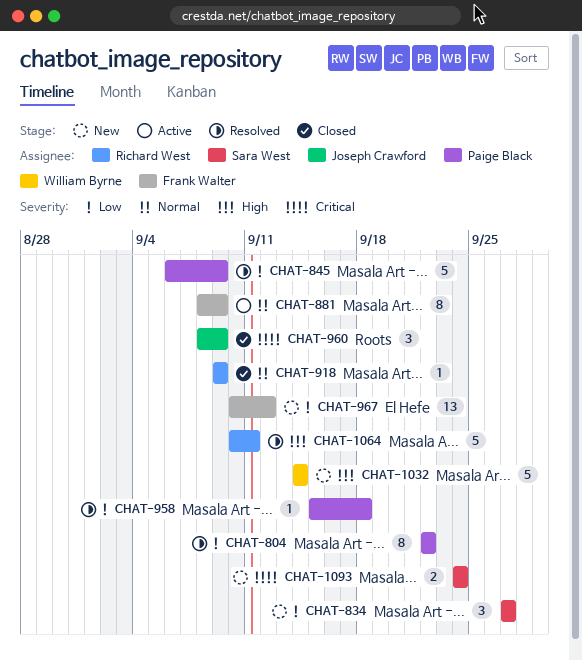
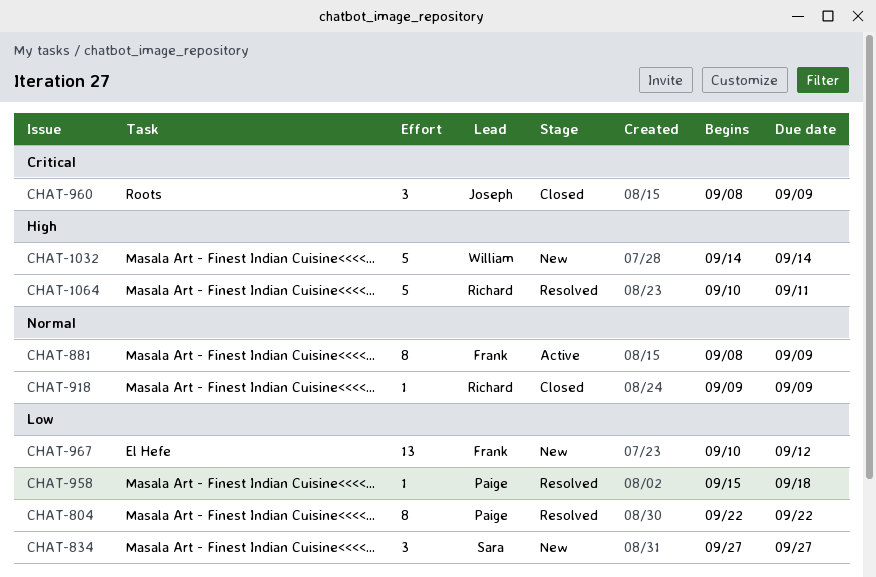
CHAT-845: present -> none
CHAT-1093: present -> none

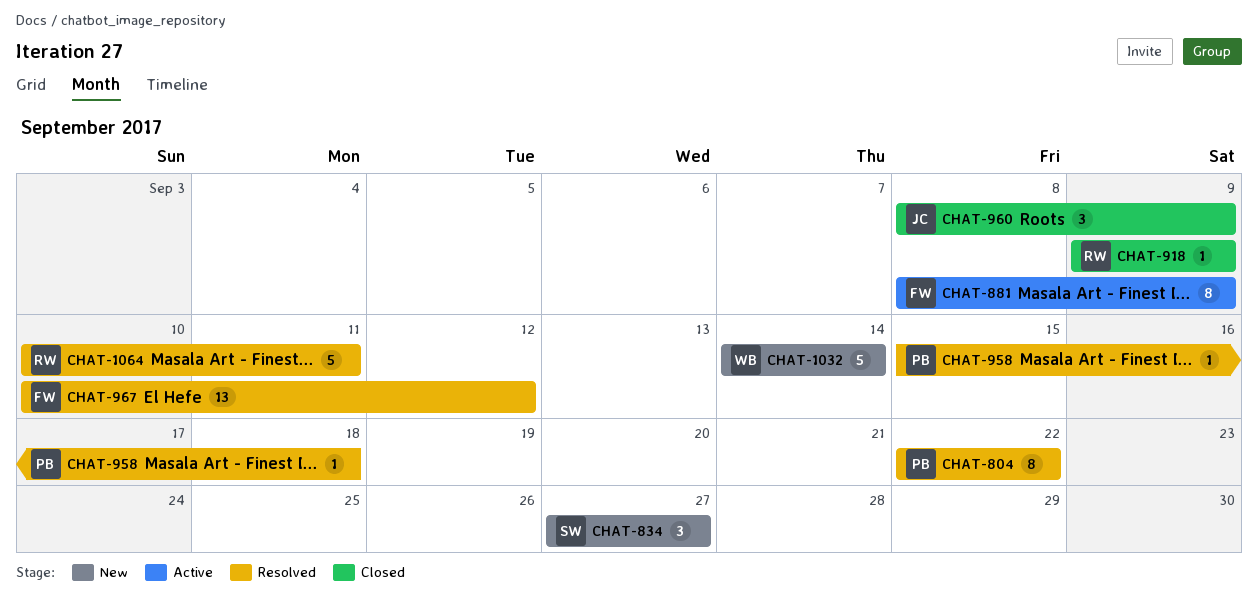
CHAT-967, status: New -> Resolved

